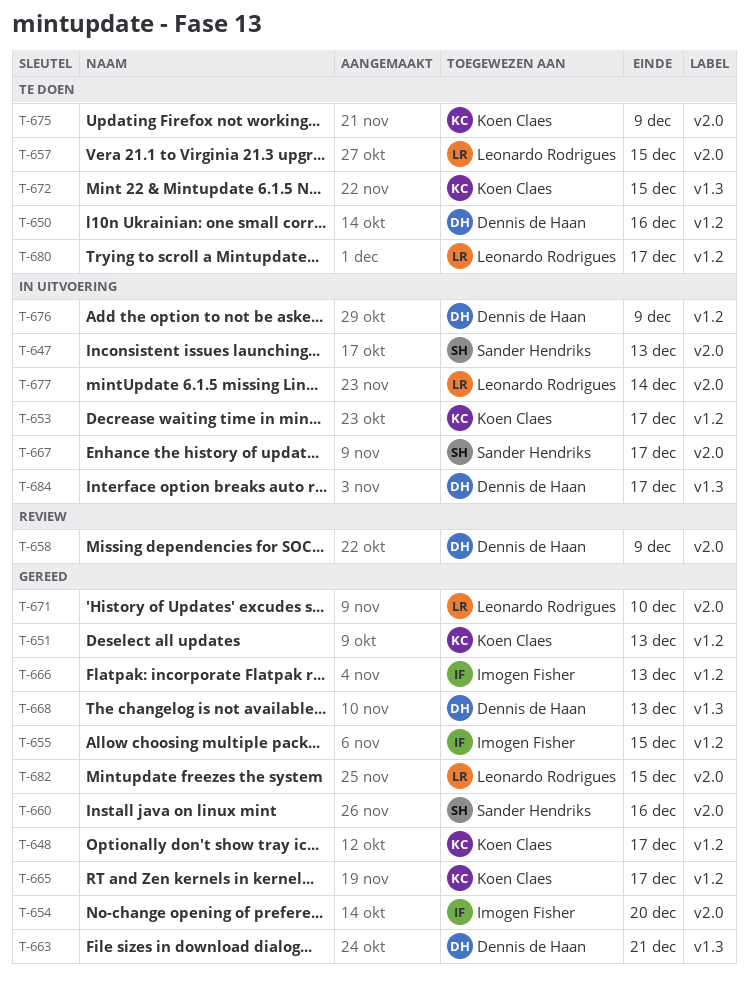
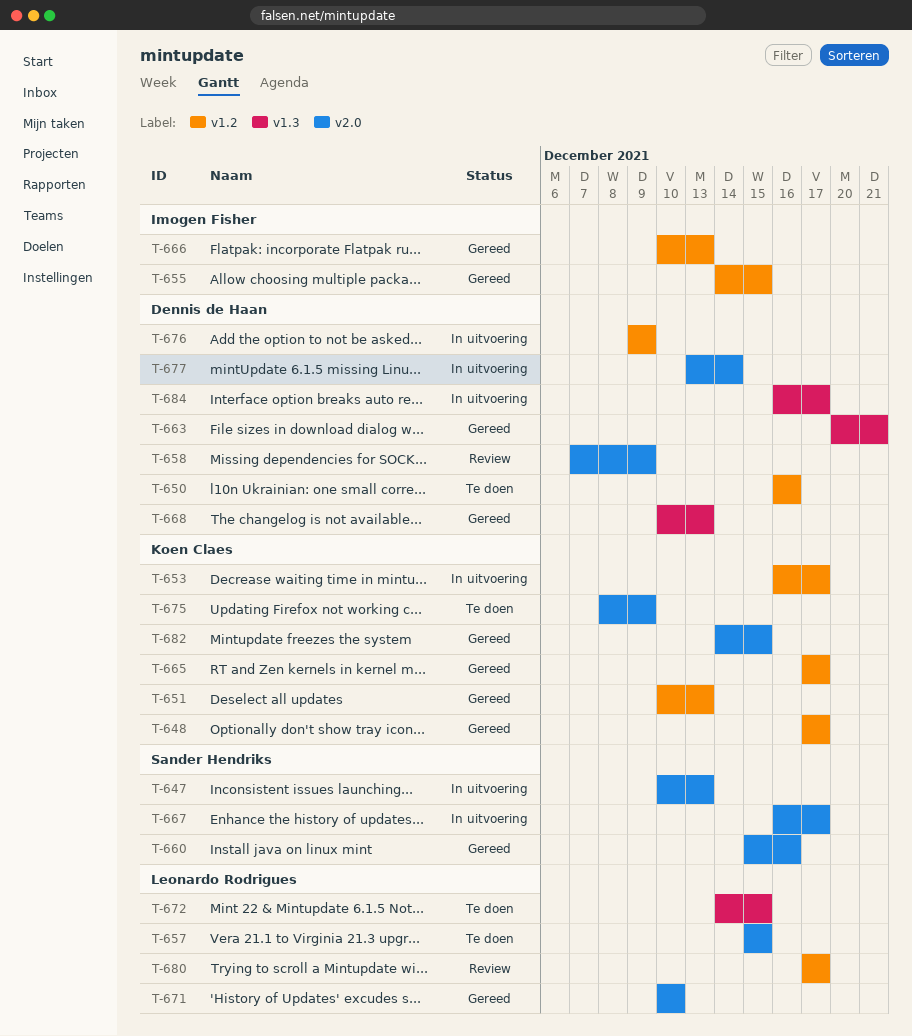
T-654: present -> none
T-672, owner: Koen Claes -> Leonardo Rodrigues
T-677, owner: Leonardo Rodrigues -> Dennis de Haan
T-680, status: Te doen -> Review
T-682, owner: Leonardo Rodrigues -> Koen Claes

